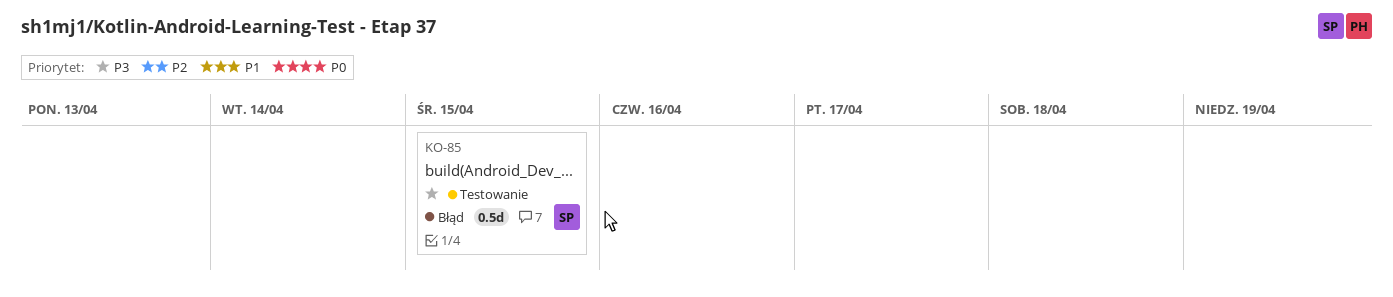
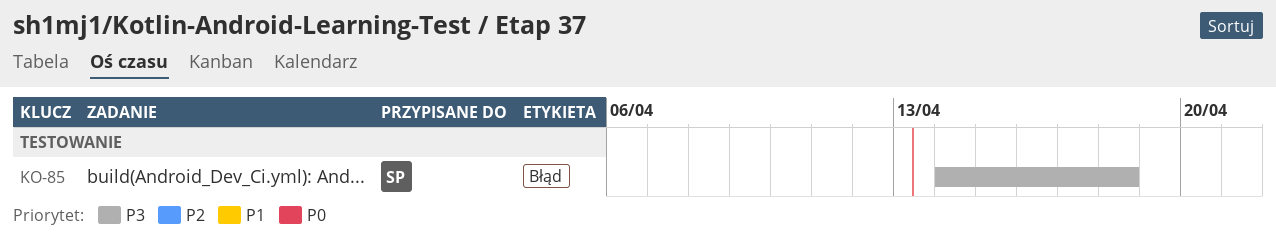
KO-85, due: Apr 15 -> Apr 18

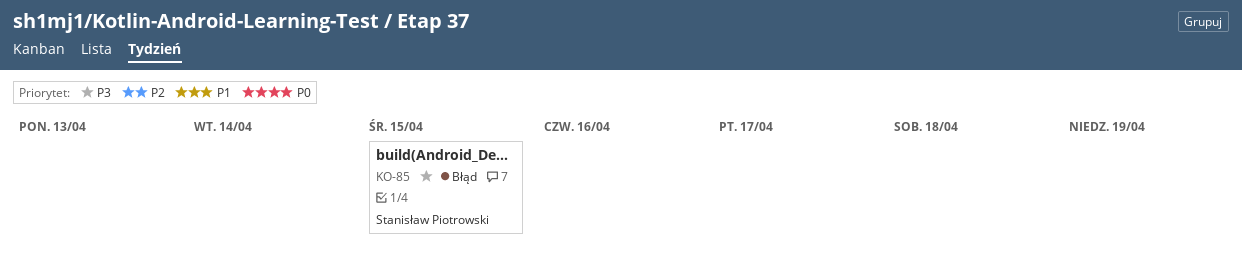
KO-85, due: Apr 18 -> Apr 15

